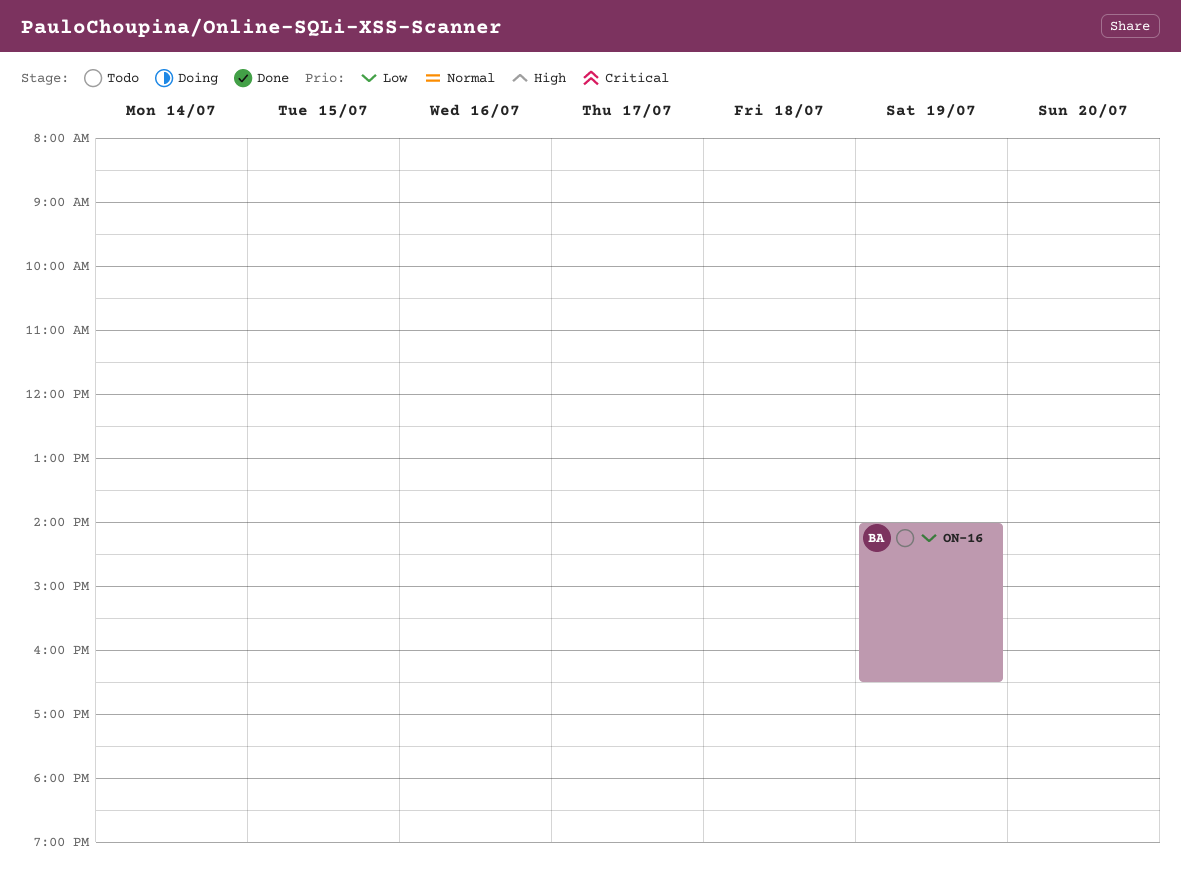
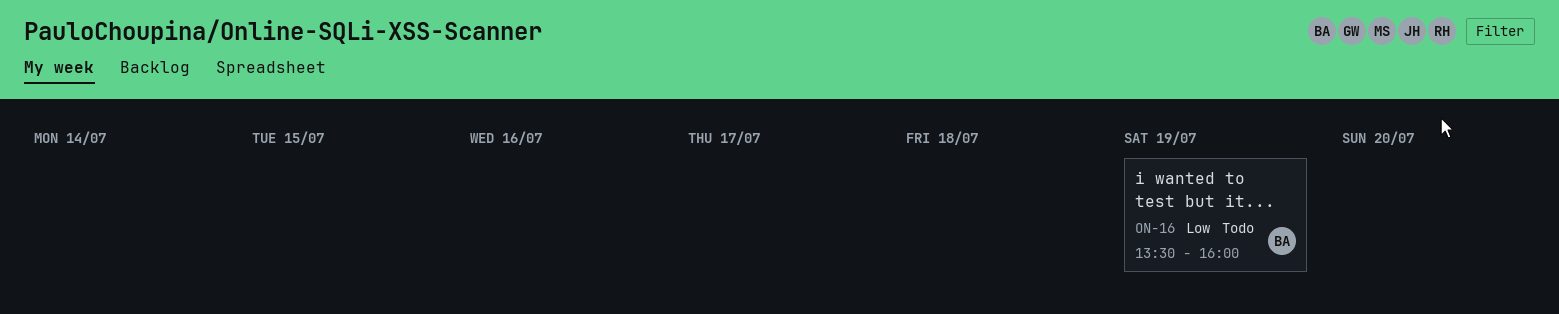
ON-16, begins: 14:00 -> 13:30
ON-16, ends: 16:30 -> 16:00

